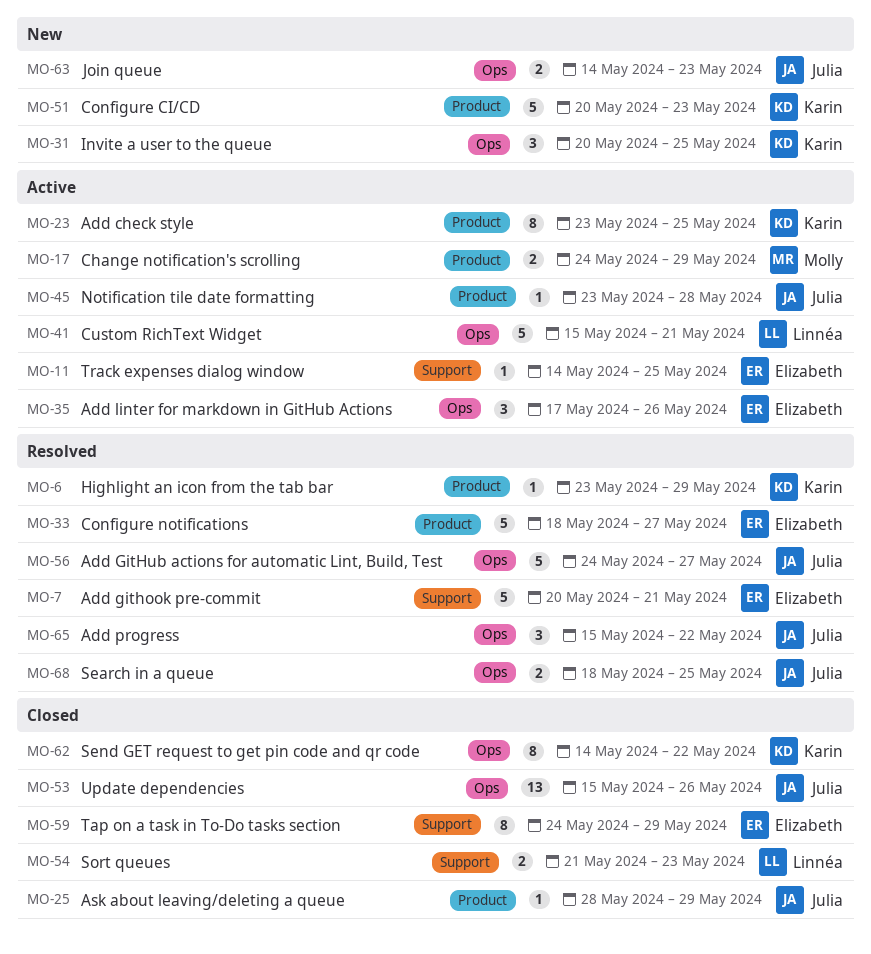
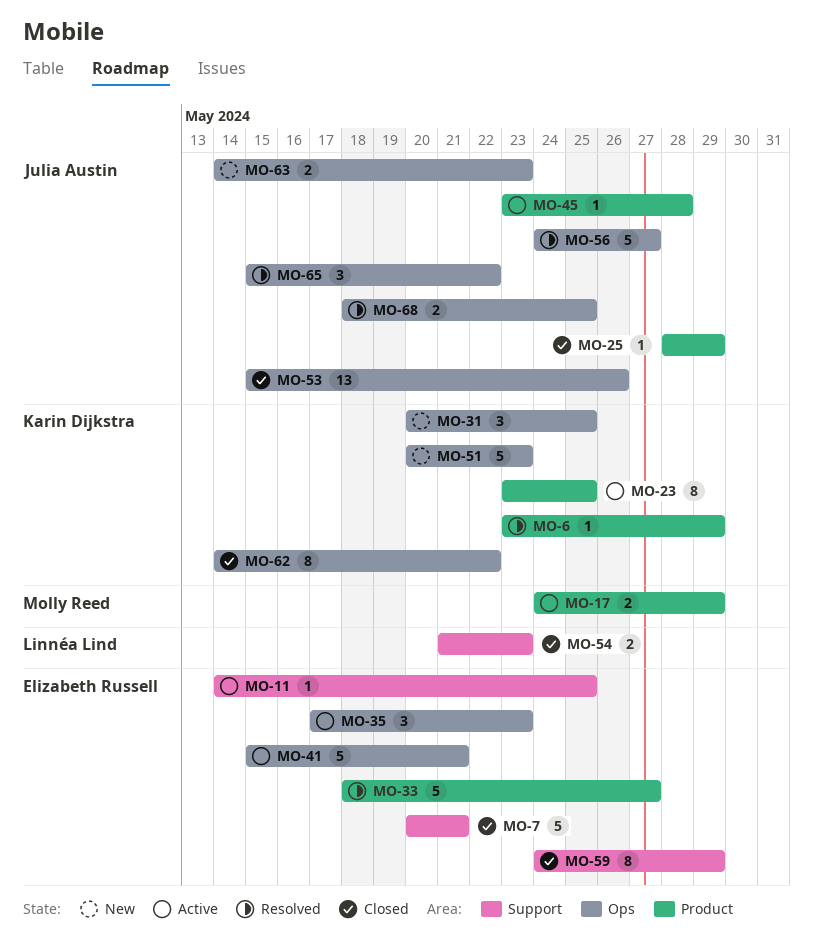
MO-7, status: Resolved -> Closed
MO-35, due: May 26 -> May 23
MO-41, owner: Linnéa Lind -> Elizabeth Russell
MO-51, label: Product -> Ops

